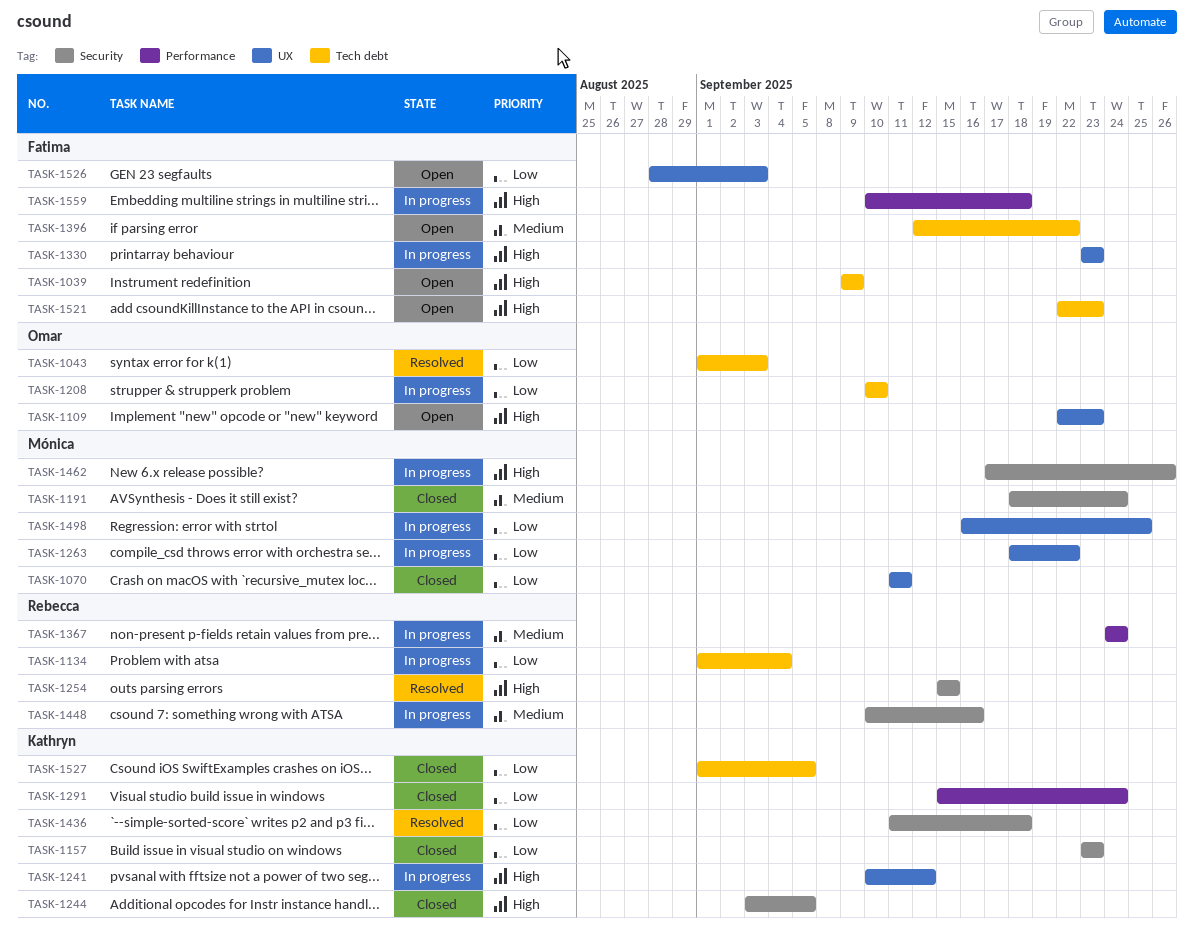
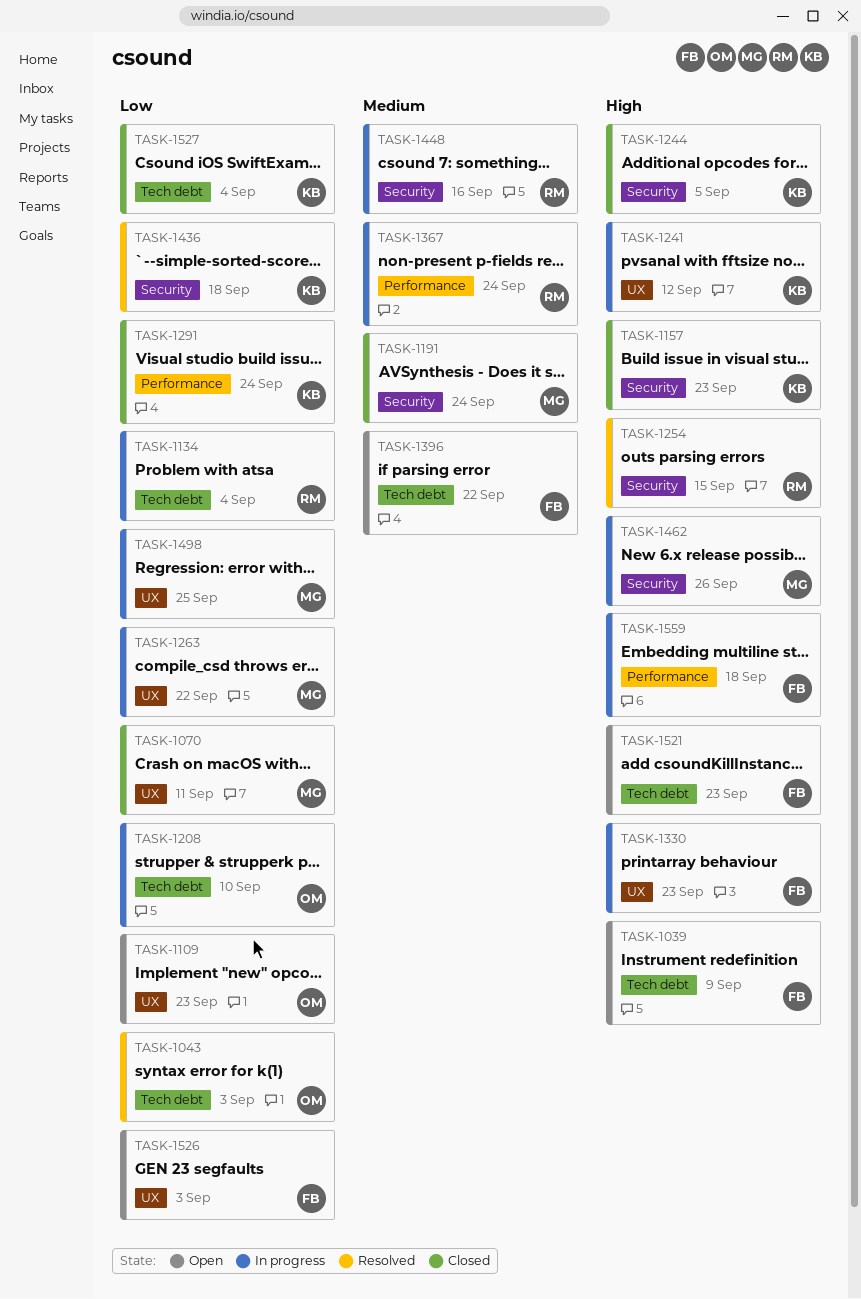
TASK-1109, priority: High -> Low
TASK-1157, priority: Low -> High
TASK-1527, due: Sep 5 -> Sep 4

